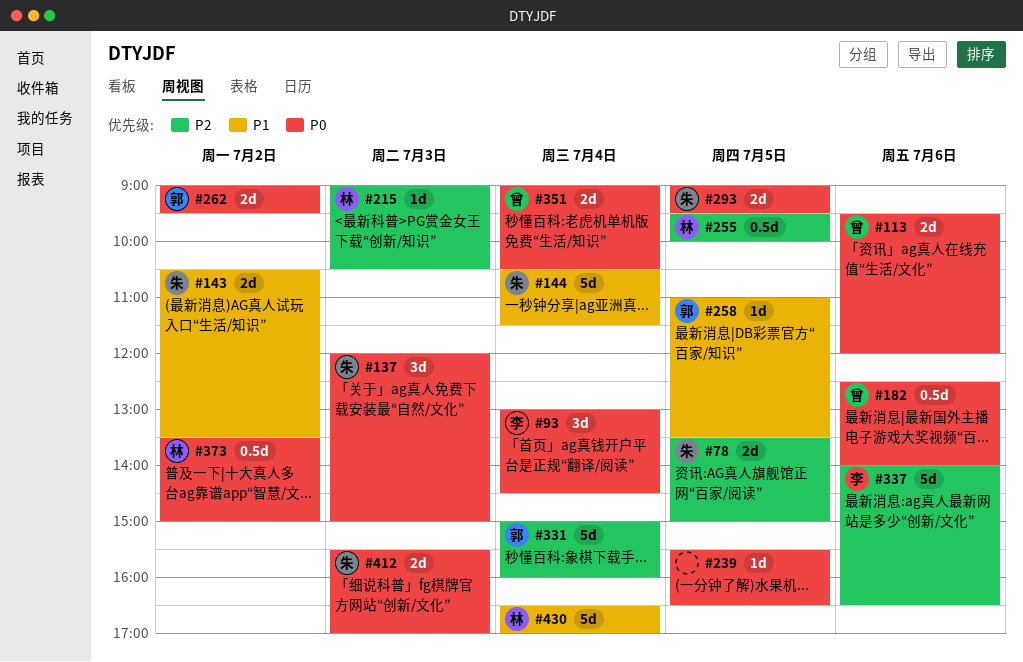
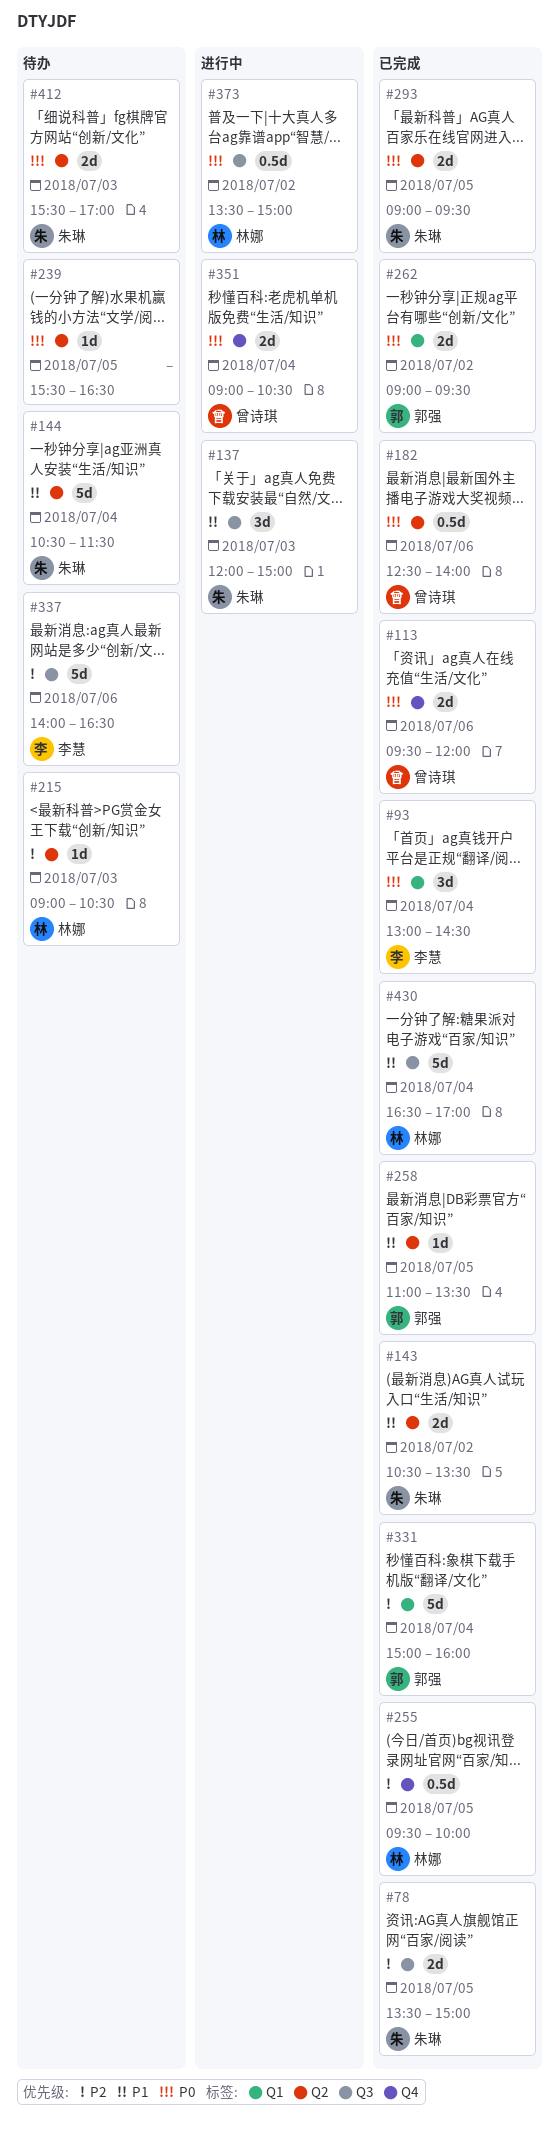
#137, priority: P0 -> P1

